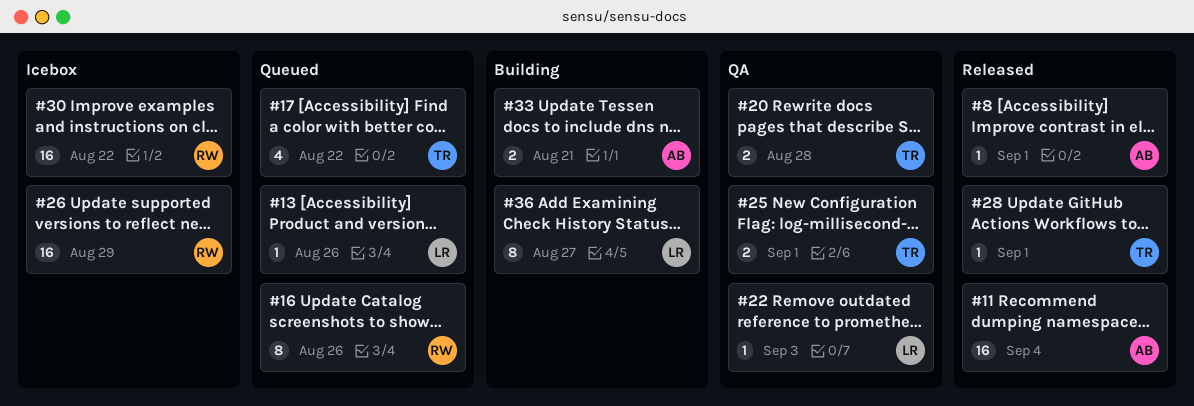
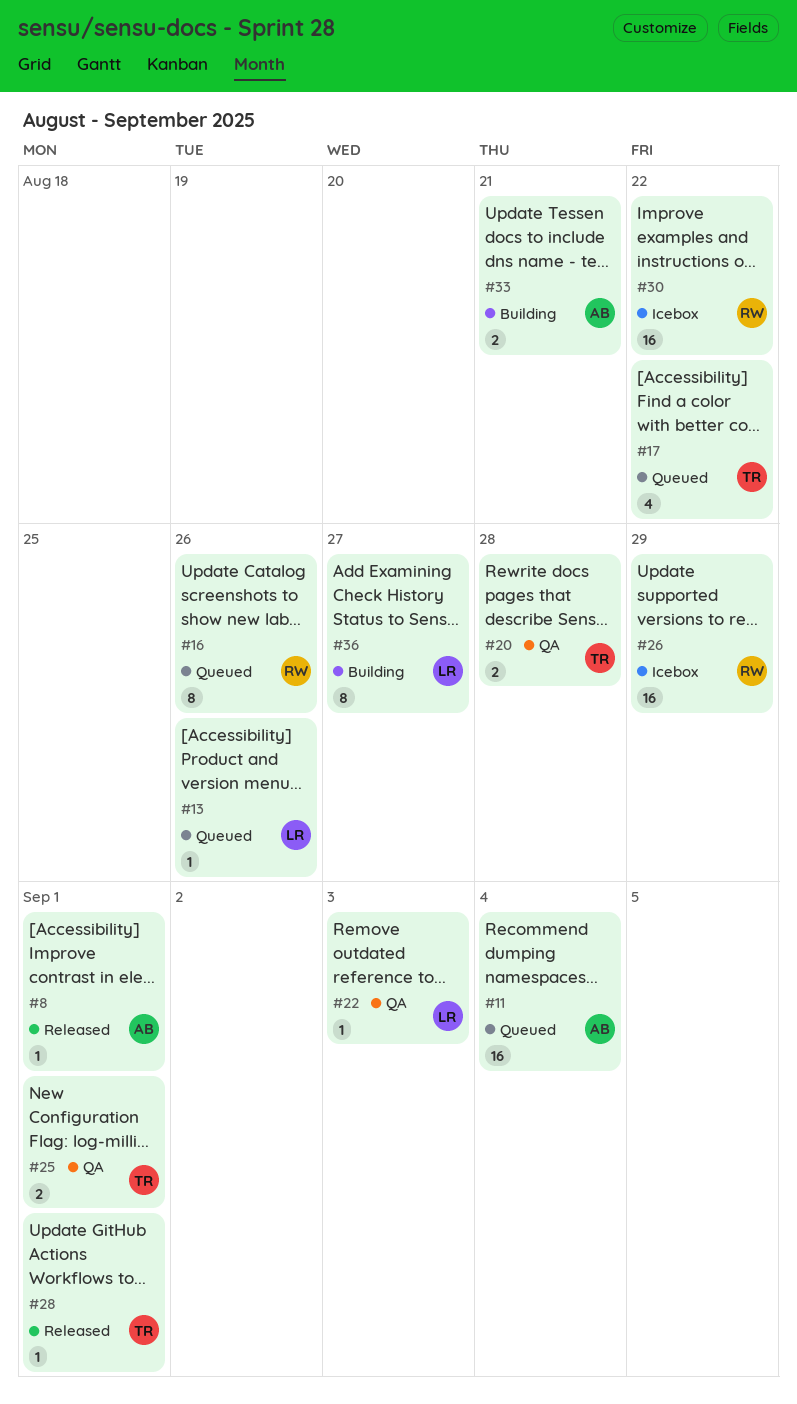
#11, status: Released -> Queued

